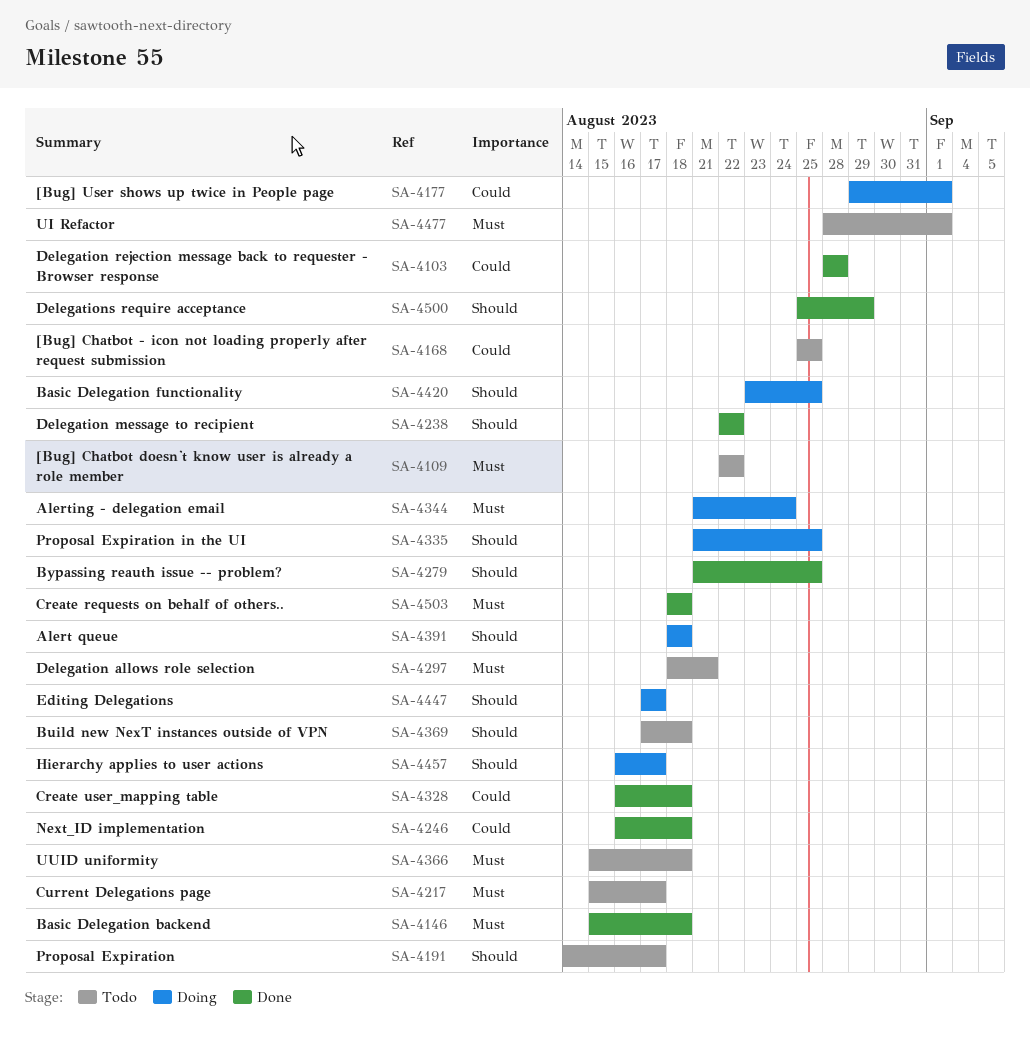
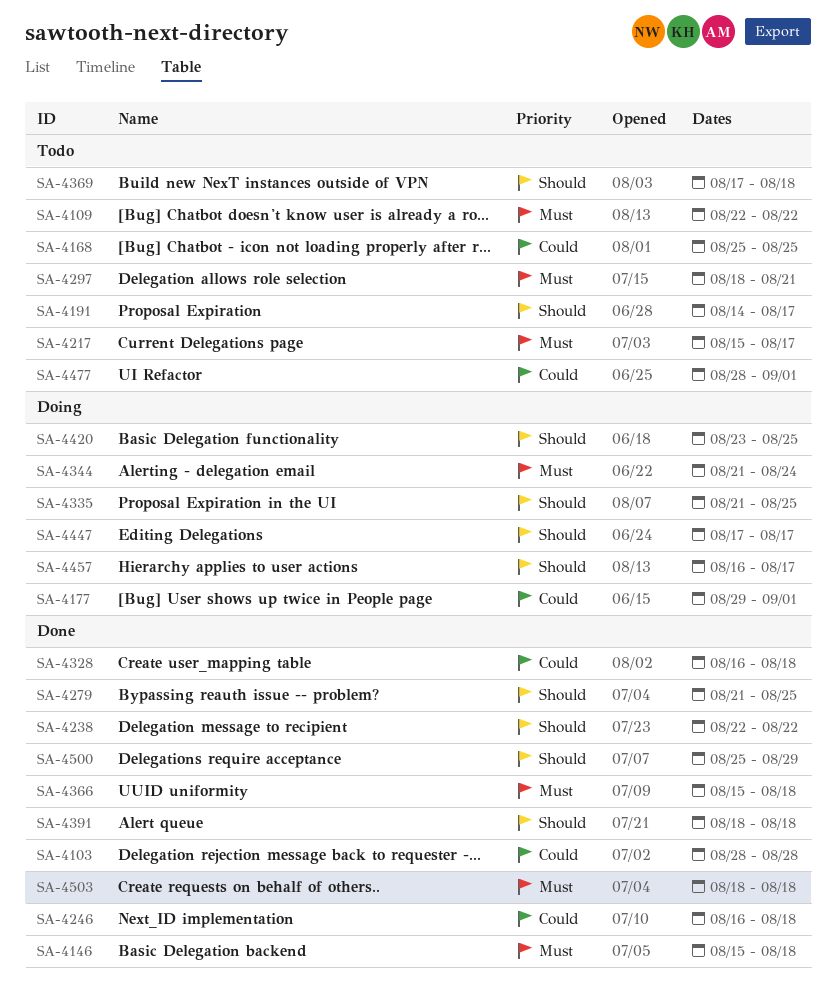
SA-4366, status: Todo -> Done
SA-4391, status: Doing -> Done
SA-4477, priority: Must -> Could

